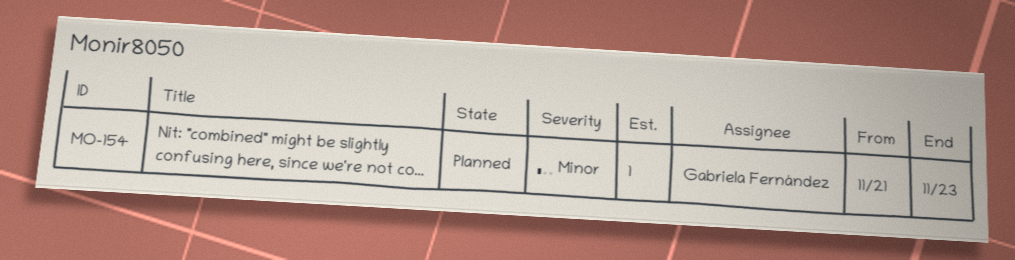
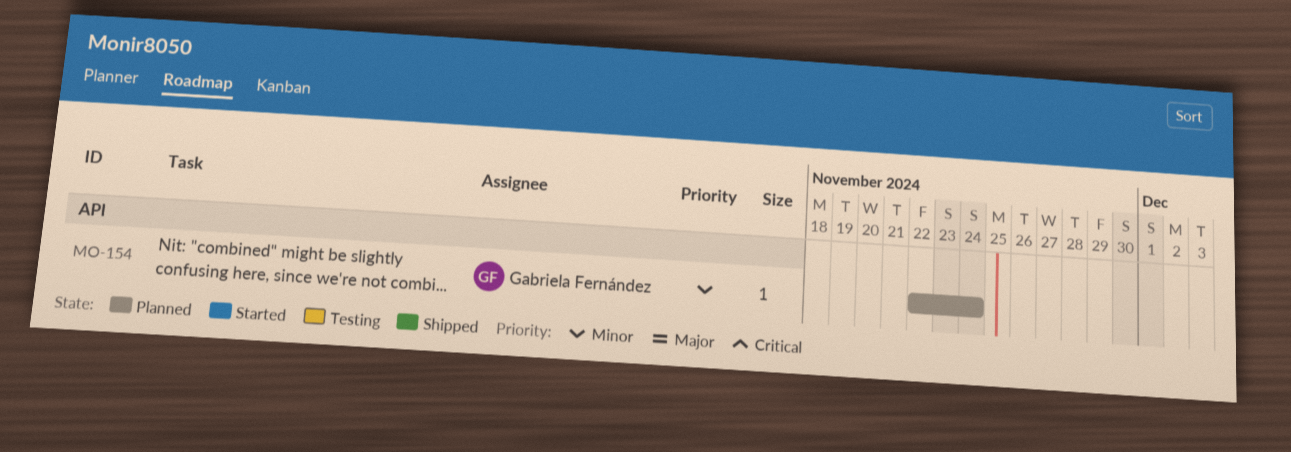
MO-154, start: Nov 21 -> Nov 22
MO-154, due: Nov 23 -> Nov 24

